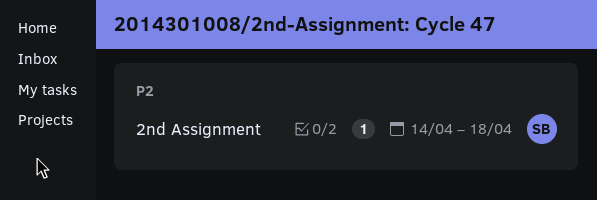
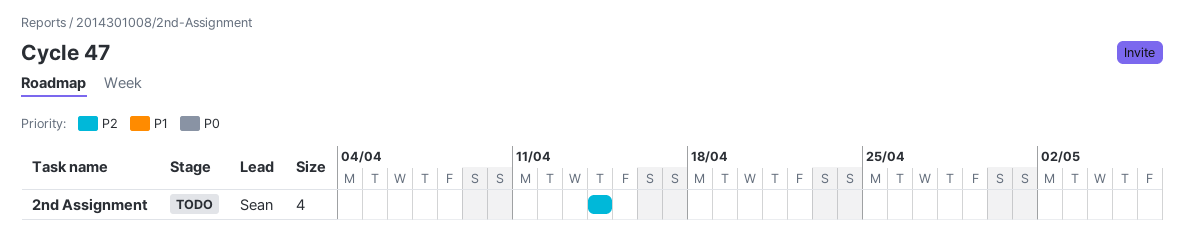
2nd Assignment, estimate: 1 -> 4
2nd Assignment, due: Apr 18 -> Apr 14

